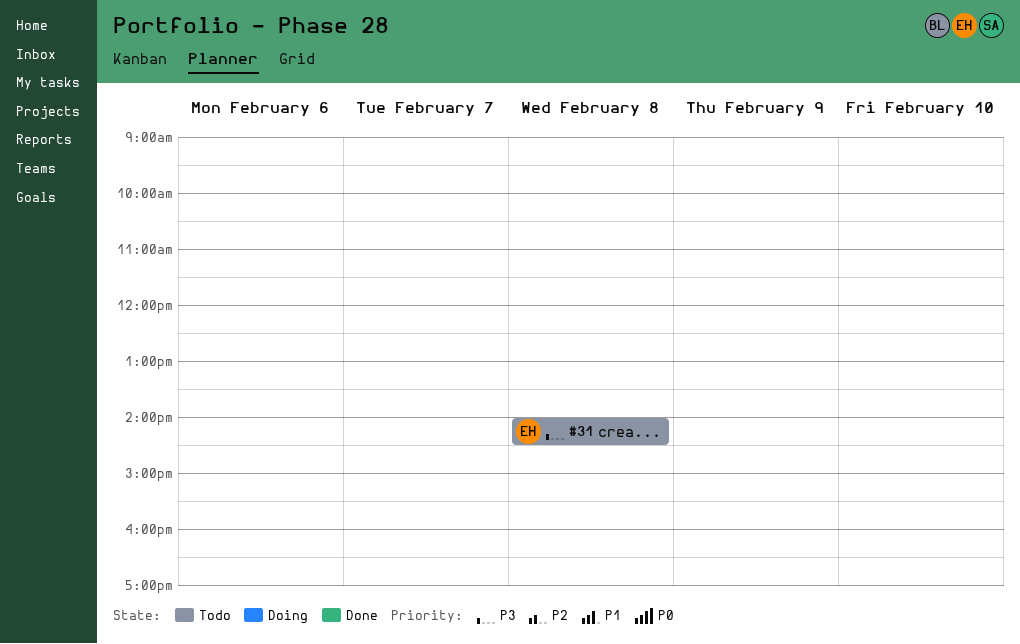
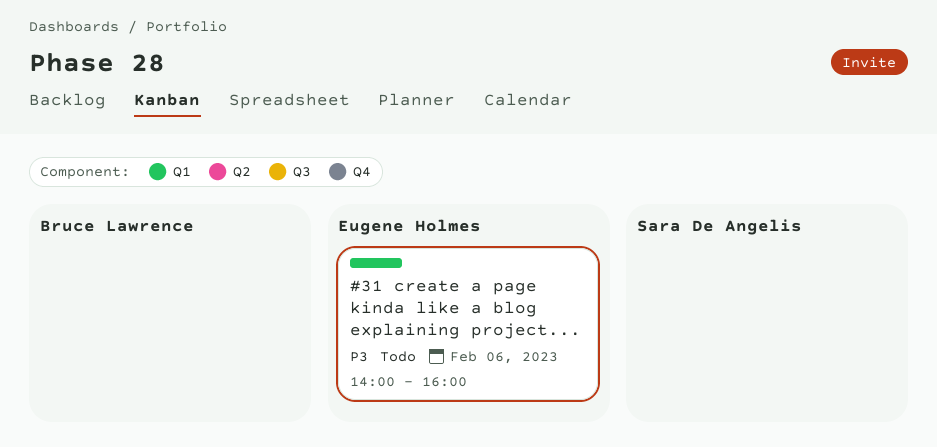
#31, day: Feb 8 -> Feb 6
#31, ends: 14:30 -> 16:00

